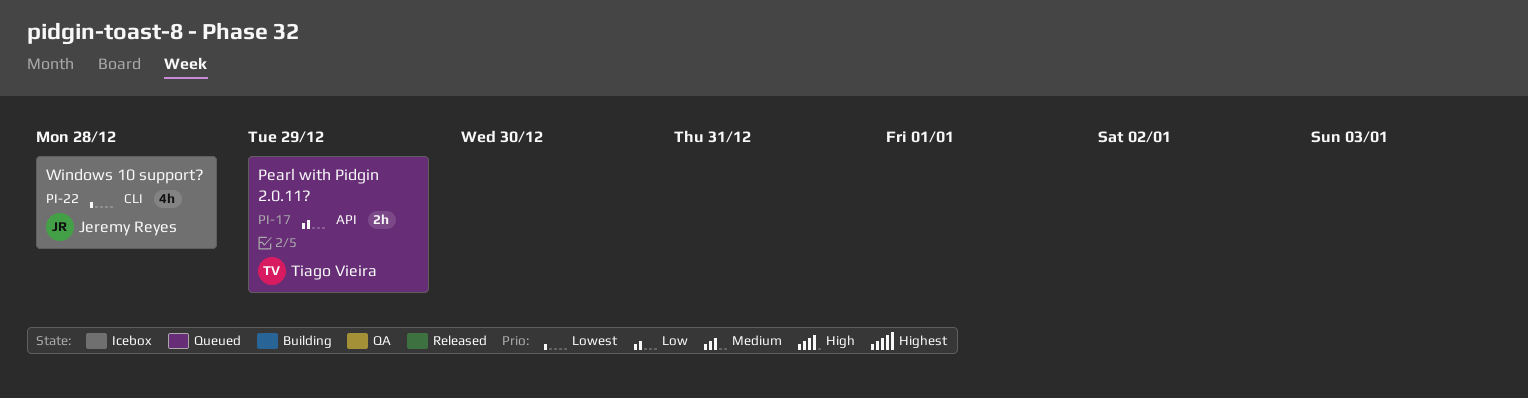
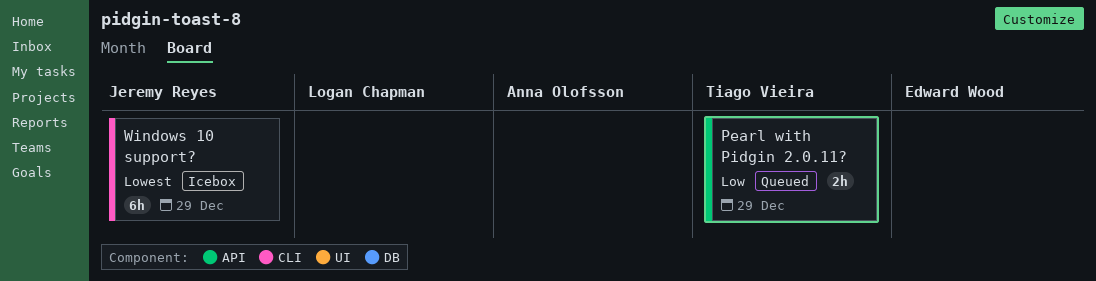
Windows 10 support?, estimate: 4h -> 6h
Windows 10 support?, due: Dec 28 -> Dec 29

